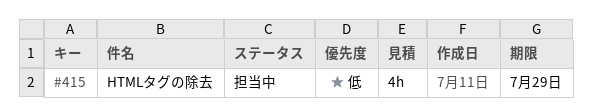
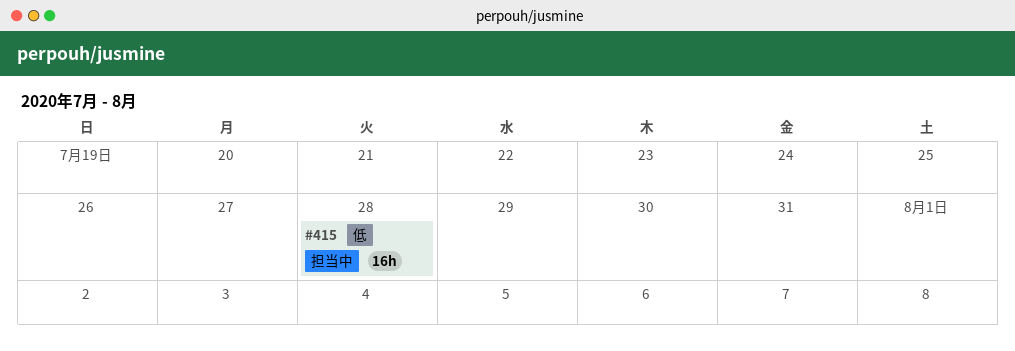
#415, estimate: 4h -> 16h
#415, due: Jul 29 -> Jul 28

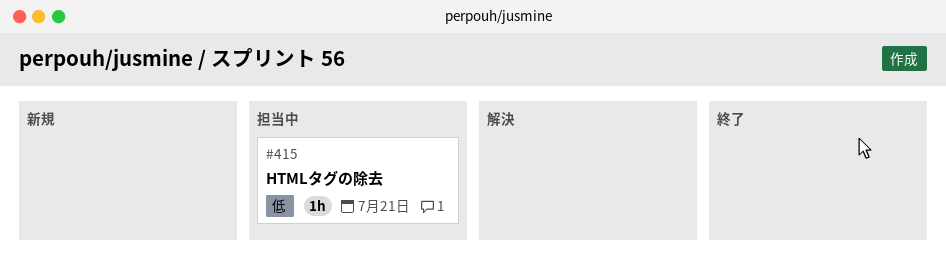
#415, estimate: 16h -> 1h
#415, due: Jul 28 -> Jul 21

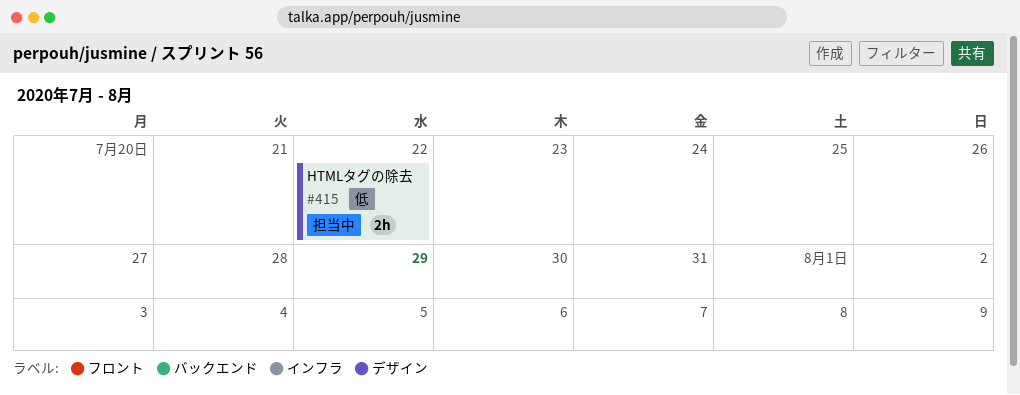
#415, estimate: 1h -> 2h
#415, due: Jul 21 -> Jul 22

